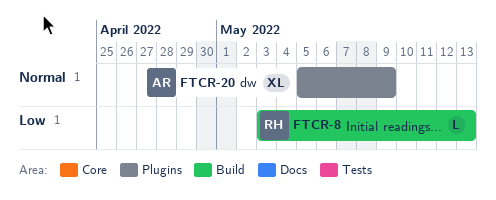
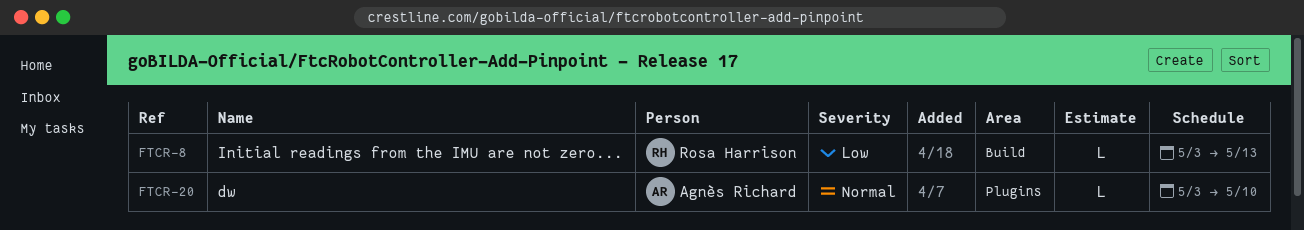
FTCR-20, estimate: XL -> L
FTCR-20, start: May 5 -> May 3
FTCR-20, due: May 9 -> May 10

